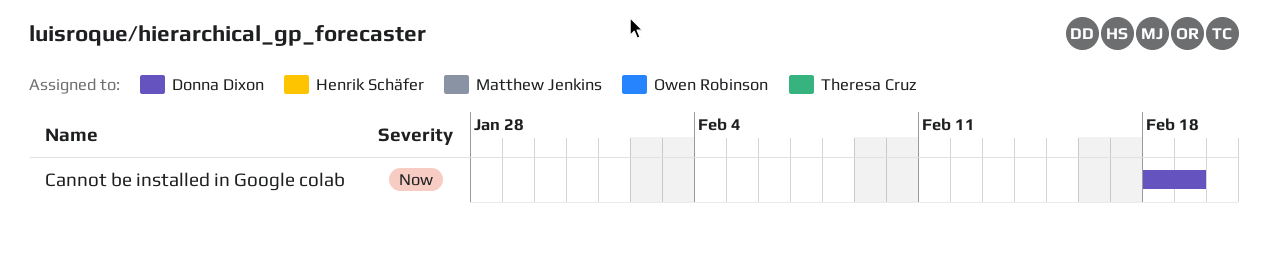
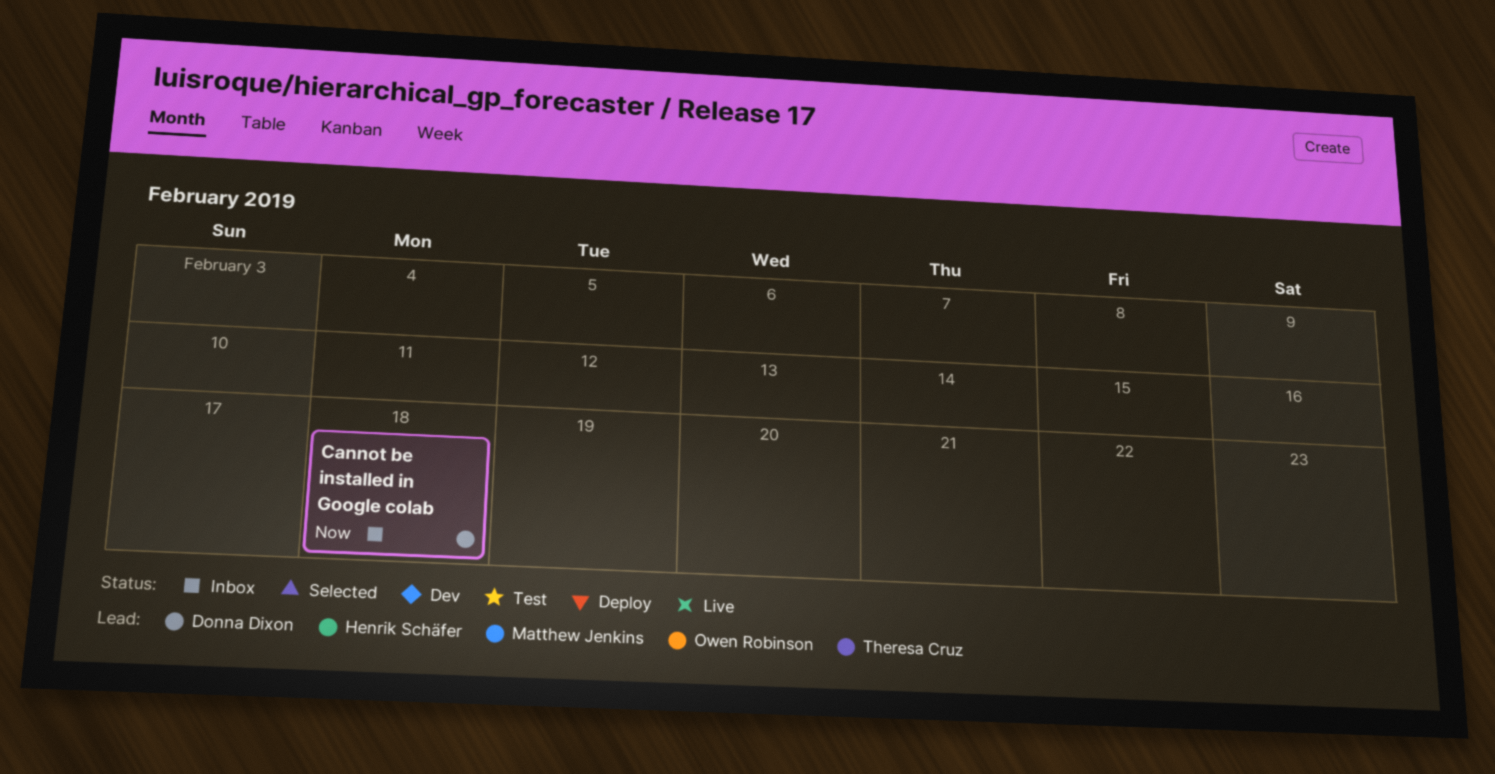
Cannot be installed in Google colab, due: Feb 19 -> Feb 18

